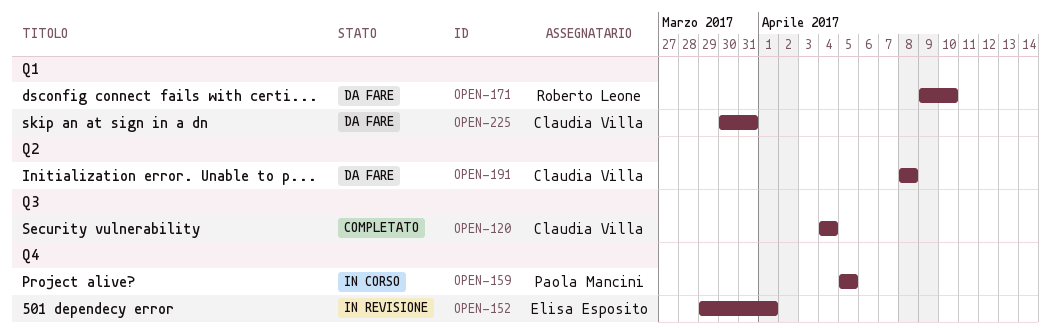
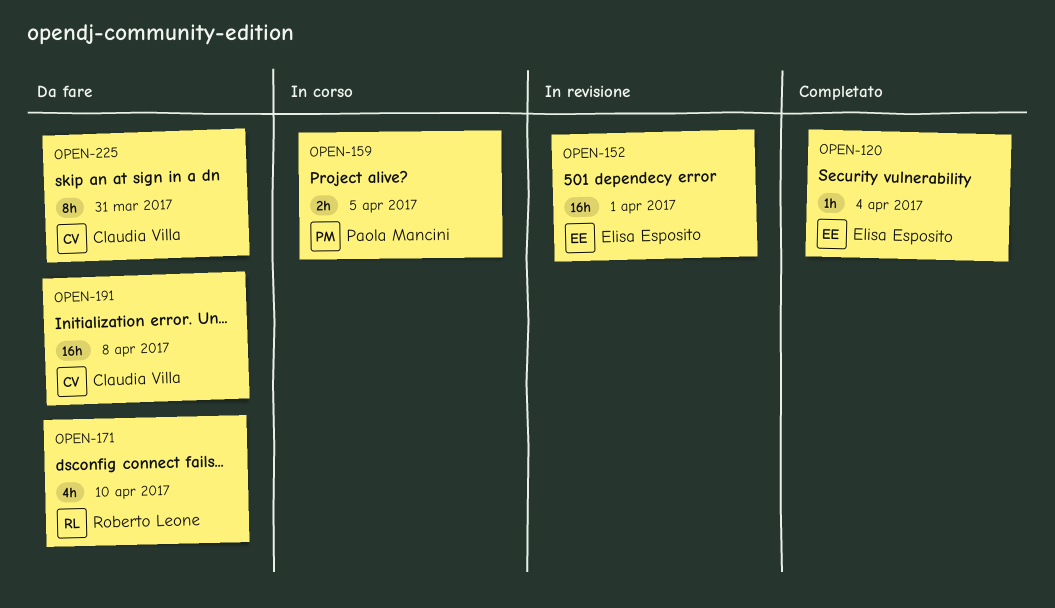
OPEN-120, owner: Claudia Villa -> Elisa Esposito

